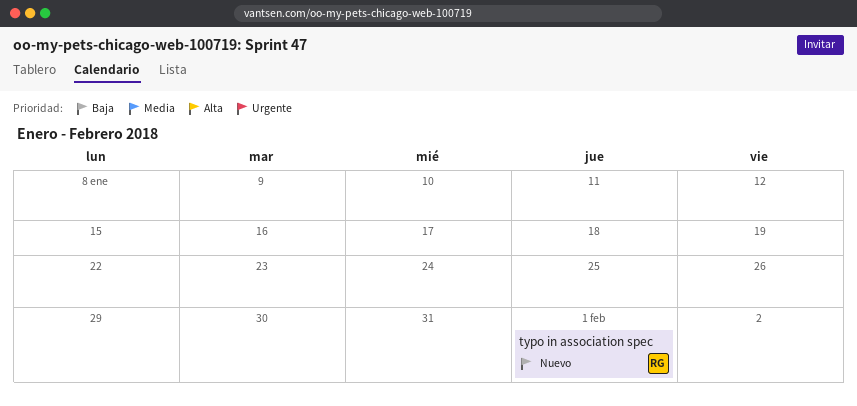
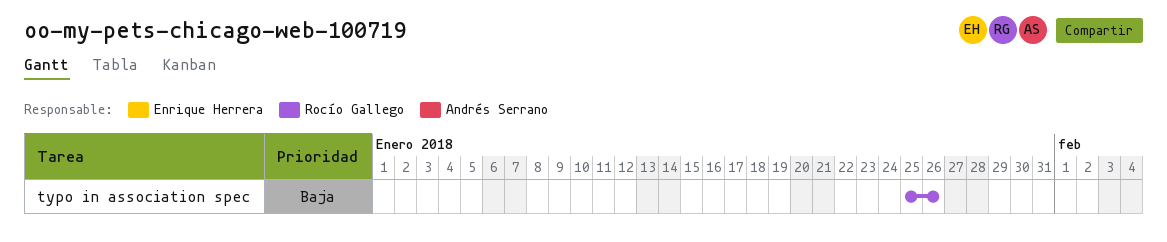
typo in association spec, due: Feb 1 -> Jan 26

